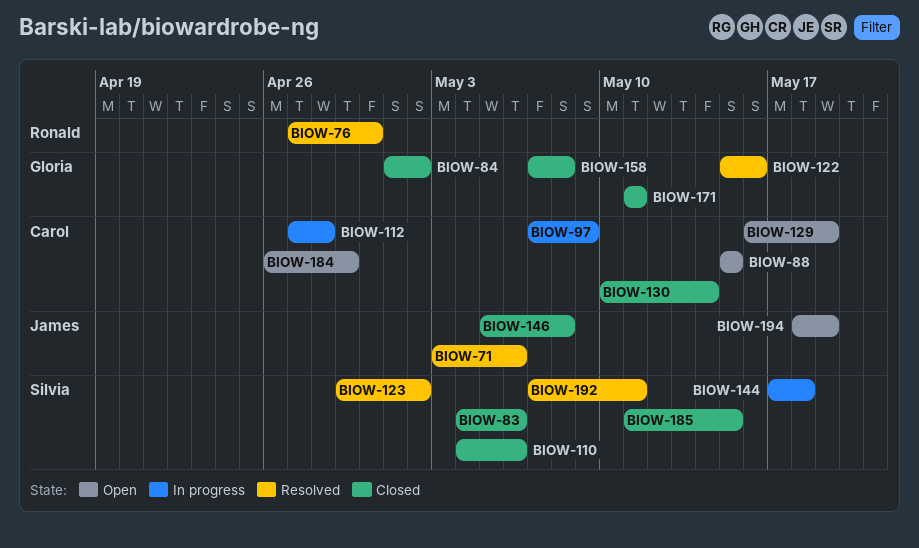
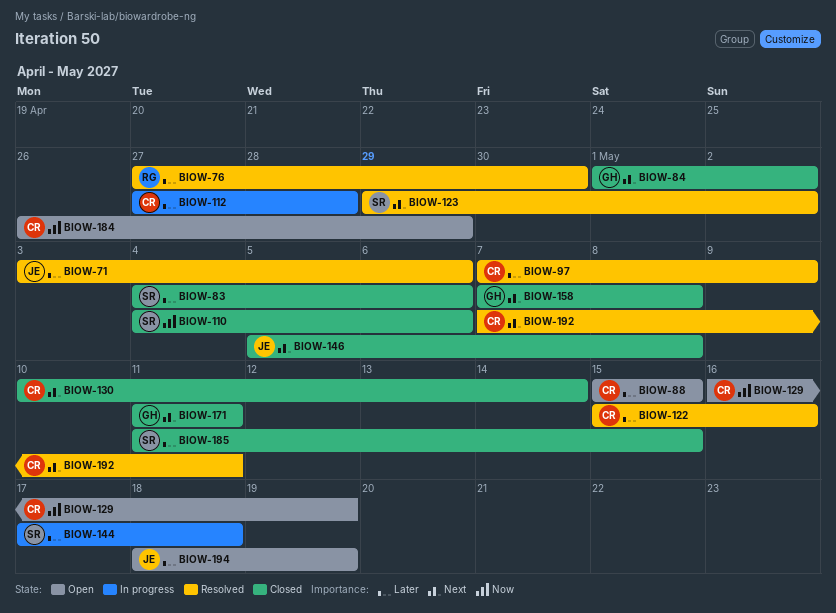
BIOW-97, status: In progress -> Resolved
BIOW-122, owner: Gloria -> Carol
BIOW-192, owner: Silvia -> Carol

